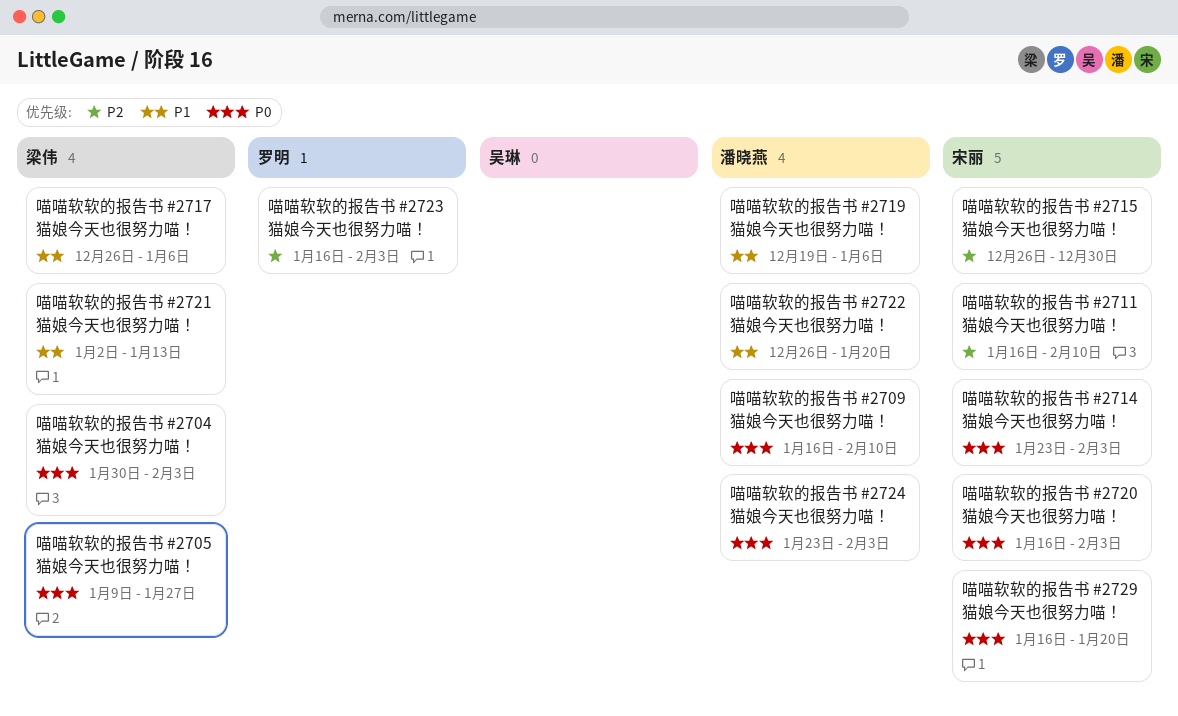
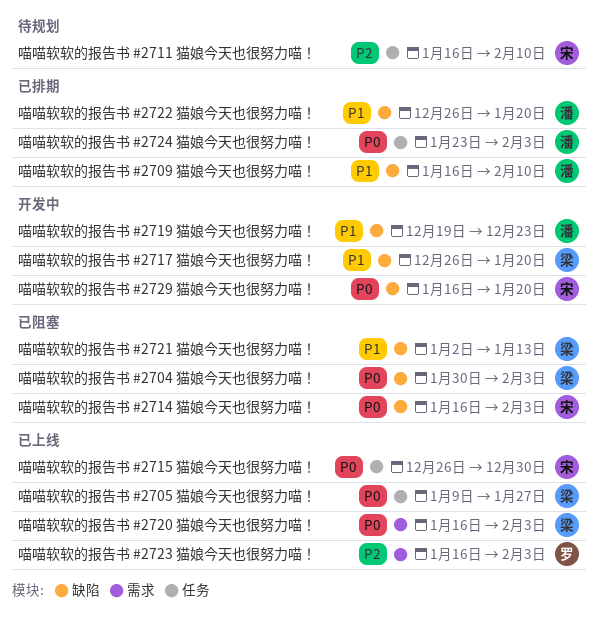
喵喵软软的报告书 #2709 猫娘今天也很努力喵！, priority: P0 -> P1
喵喵软软的报告书 #2714 猫娘今天也很努力喵！, start: Jan 23 -> Jan 16
喵喵软软的报告书 #2715 猫娘今天也很努力喵！, priority: P2 -> P0
喵喵软软的报告书 #2717 猫娘今天也很努力喵！, due: Jan 6 -> Jan 20
喵喵软软的报告书 #2719 猫娘今天也很努力喵！, due: Jan 6 -> Dec 23
喵喵软软的报告书 #2720 猫娘今天也很努力喵！, owner: 宋丽 -> 梁伟

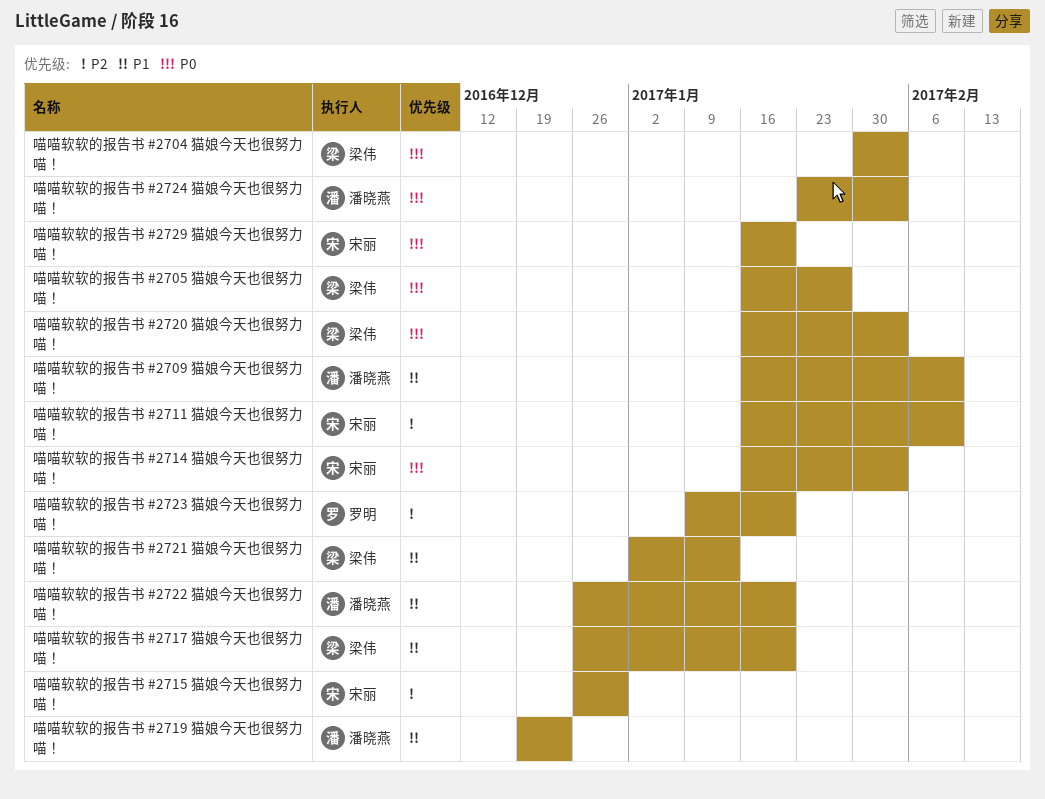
喵喵软软的报告书 #2705 猫娘今天也很努力喵！, start: Jan 9 -> Jan 16
喵喵软软的报告书 #2715 猫娘今天也很努力喵！, priority: P0 -> P2
喵喵软软的报告书 #2723 猫娘今天也很努力喵！, start: Jan 16 -> Jan 9
喵喵软软的报告书 #2723 猫娘今天也很努力喵！, due: Feb 3 -> Jan 20

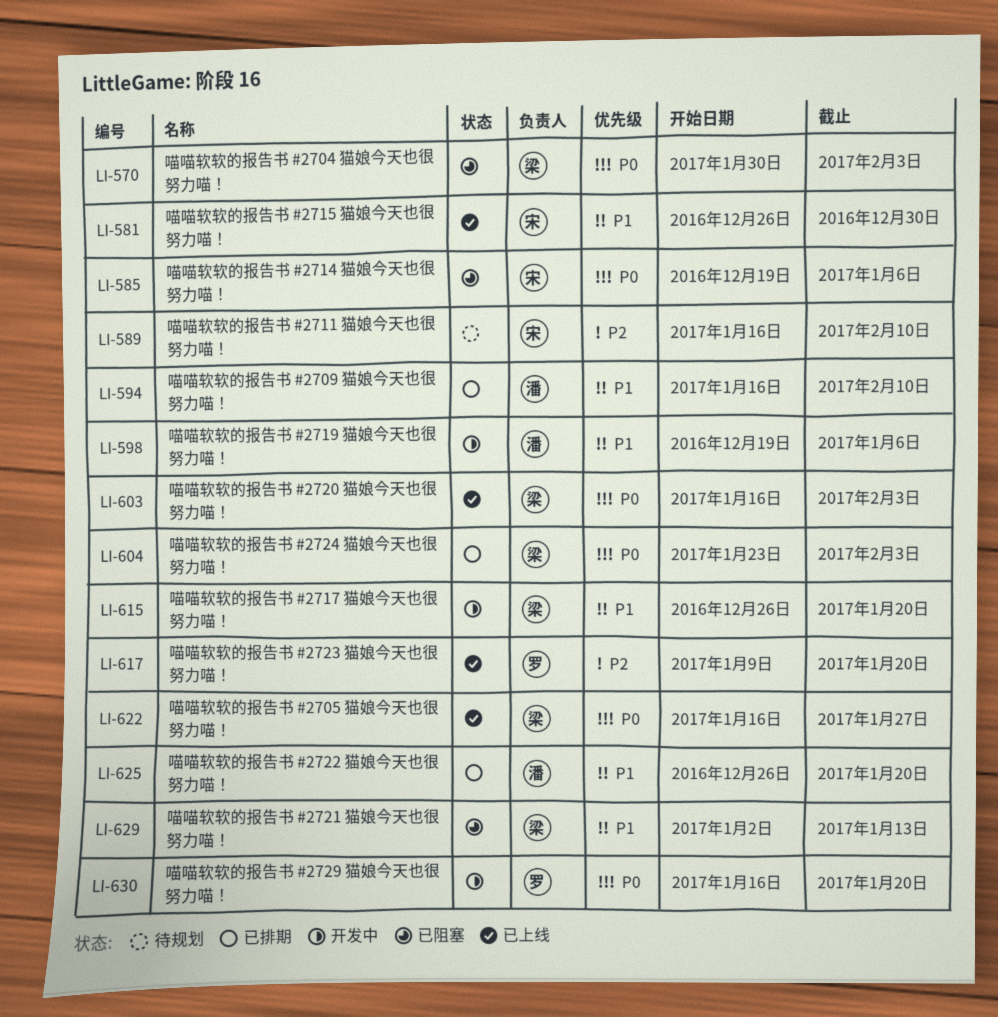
喵喵软软的报告书 #2714 猫娘今天也很努力喵！, start: Jan 16 -> Dec 19
喵喵软软的报告书 #2714 猫娘今天也很努力喵！, due: Feb 3 -> Jan 6
喵喵软软的报告书 #2715 猫娘今天也很努力喵！, priority: P2 -> P1
喵喵软软的报告书 #2719 猫娘今天也很努力喵！, due: Dec 23 -> Jan 6
喵喵软软的报告书 #2724 猫娘今天也很努力喵！, owner: 潘晓燕 -> 梁伟
喵喵软软的报告书 #2729 猫娘今天也很努力喵！, owner: 宋丽 -> 罗明

